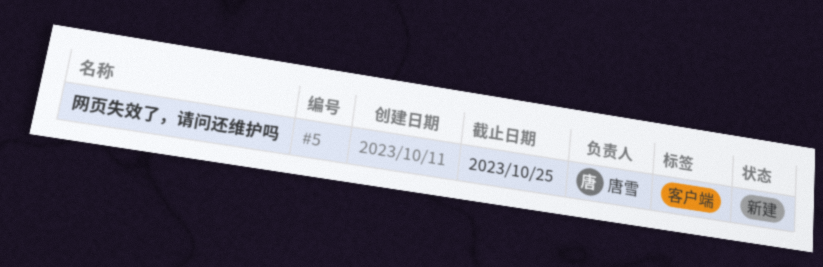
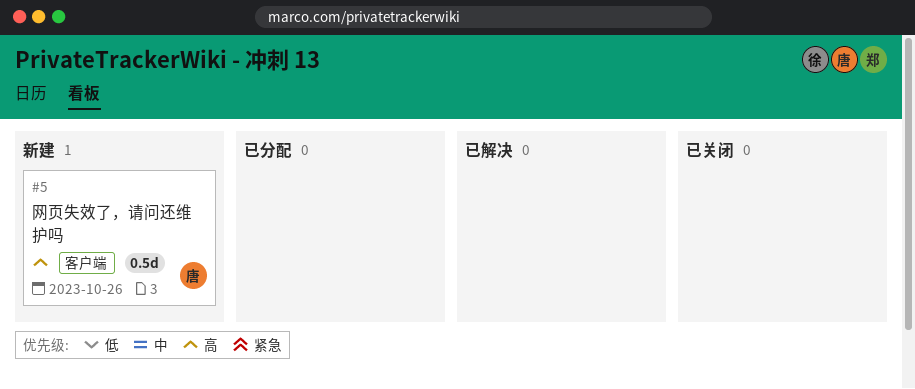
#5, due: Oct 25 -> Oct 26

